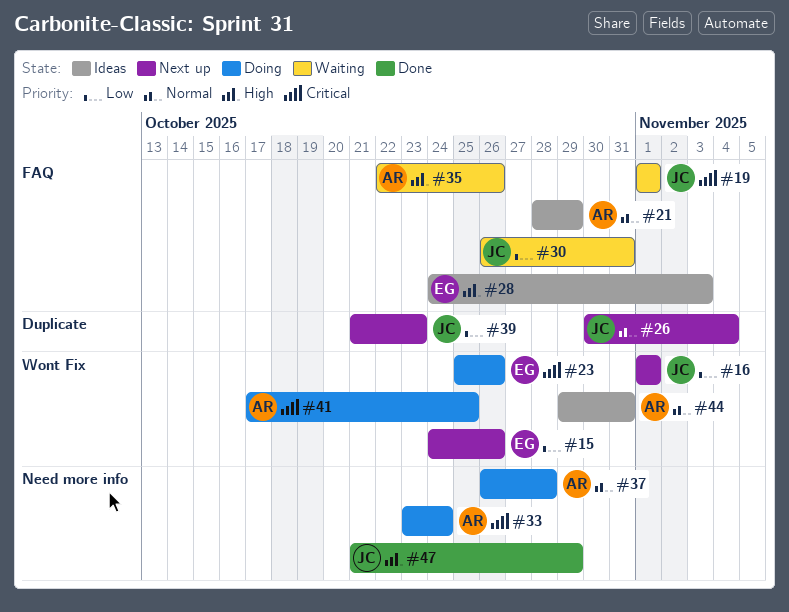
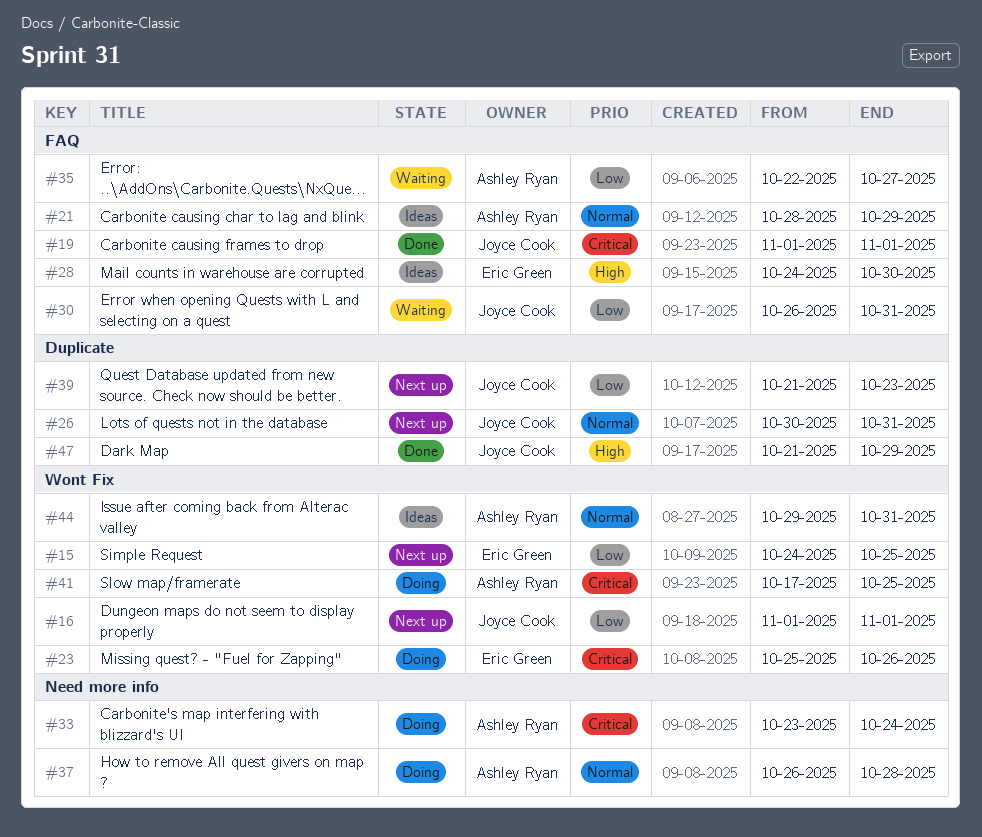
#15, due: Oct 26 -> Oct 25
#19, status: Waiting -> Done
#26, due: Nov 4 -> Oct 31
#28, due: Nov 3 -> Oct 30
#35, priority: High -> Low
#35, due: Oct 26 -> Oct 27
#47, label: Need more info -> Duplicate

